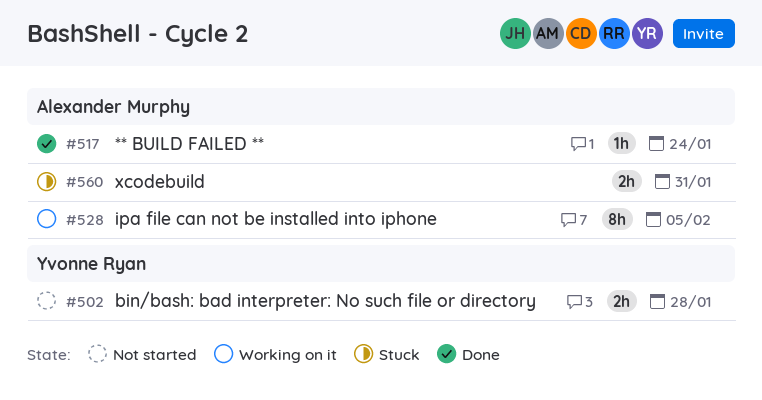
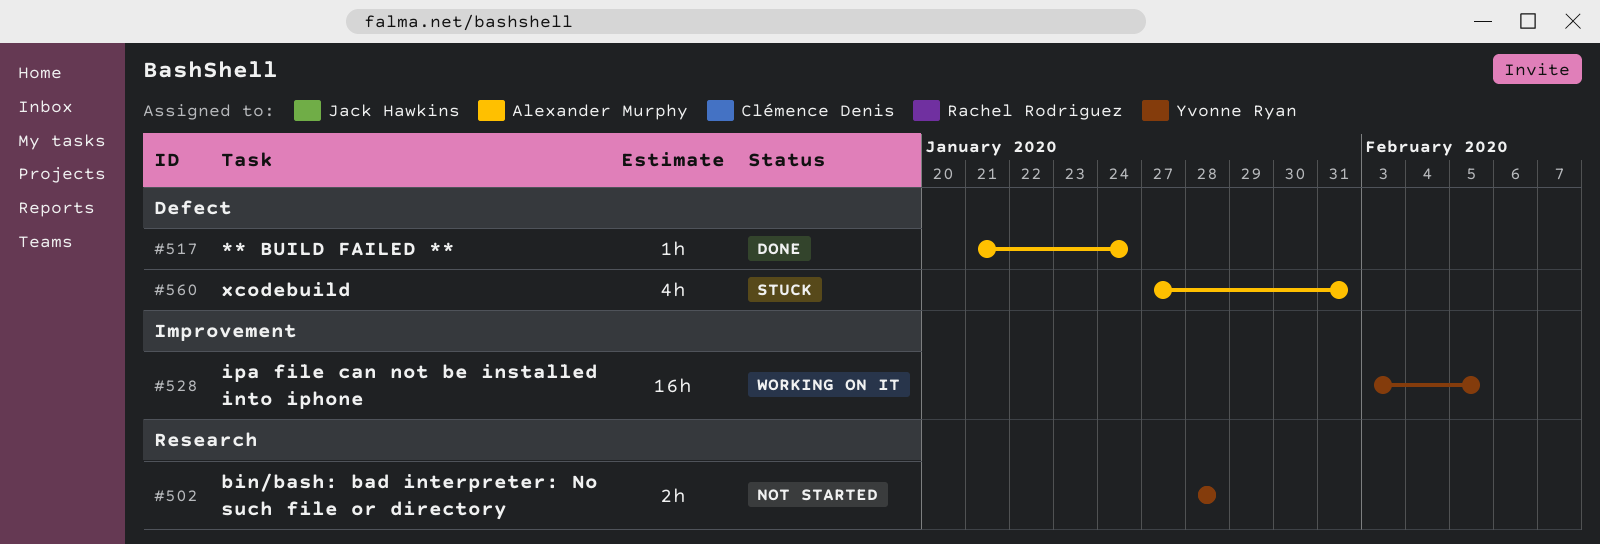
#528, owner: Alexander Murphy -> Yvonne Ryan
#528, estimate: 8h -> 16h
#560, estimate: 2h -> 4h

